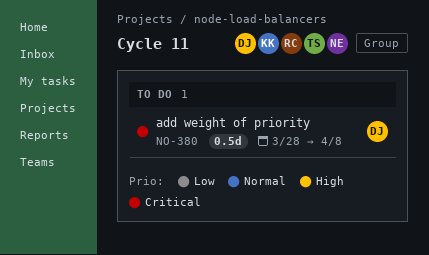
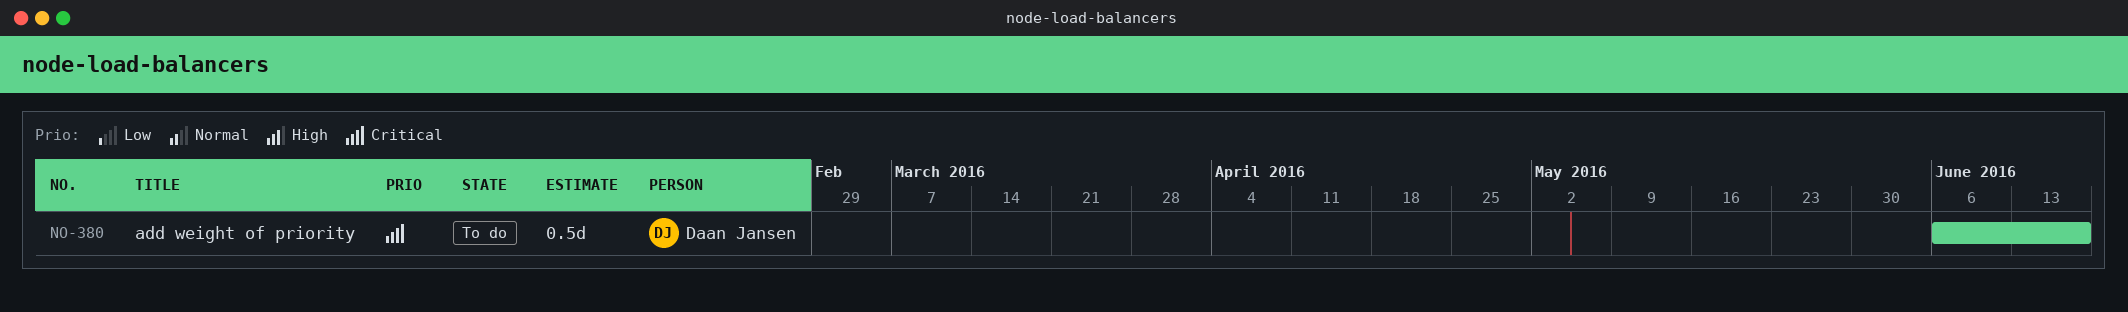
NO-380, start: Mar 28 -> Jun 6
NO-380, due: Apr 8 -> Jun 17

